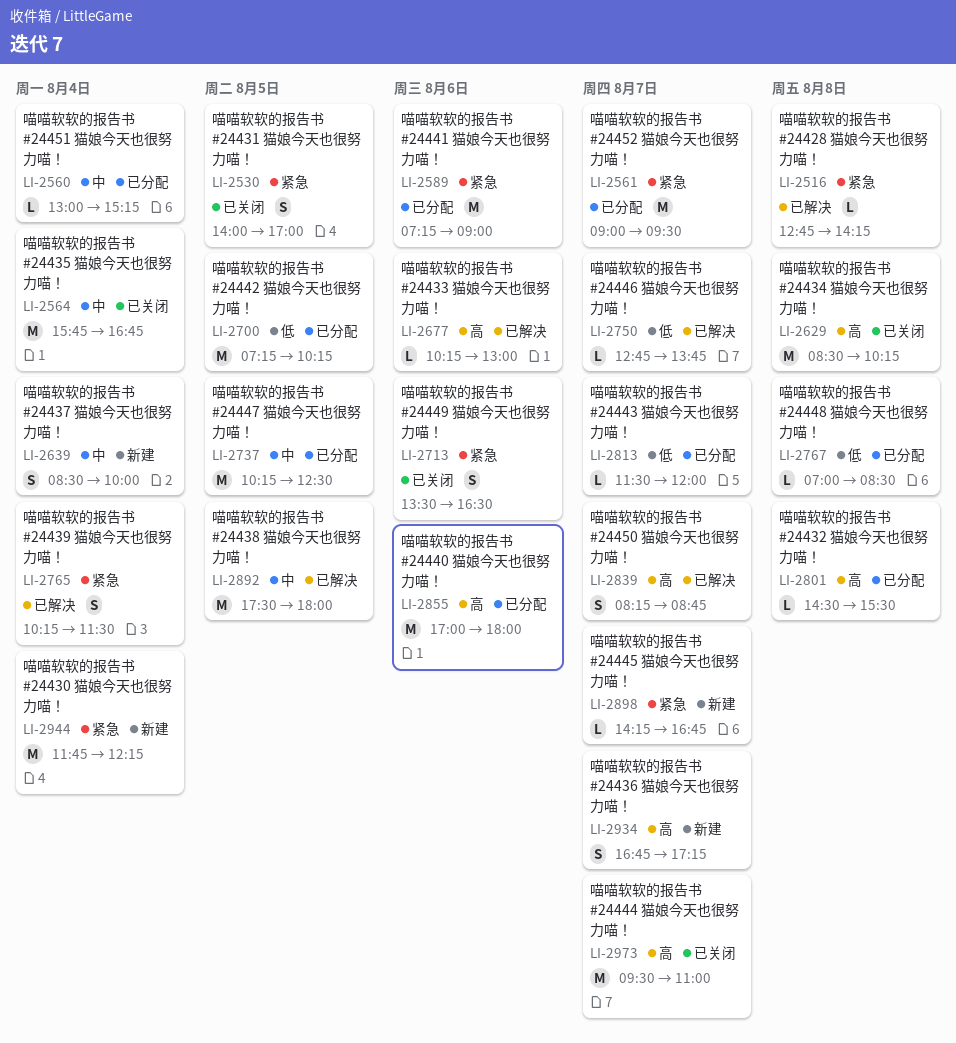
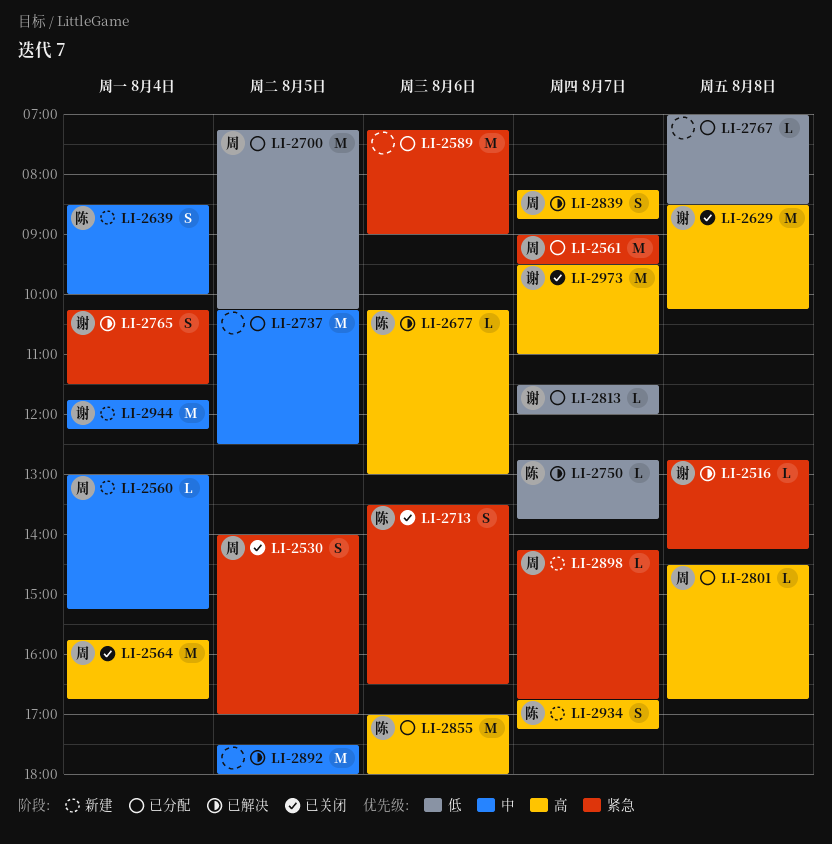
LI-2560, status: 已分配 -> 新建
LI-2564, priority: 中 -> 高
LI-2801, ends: 15:30 -> 16:45
LI-2944, priority: 紧急 -> 中

